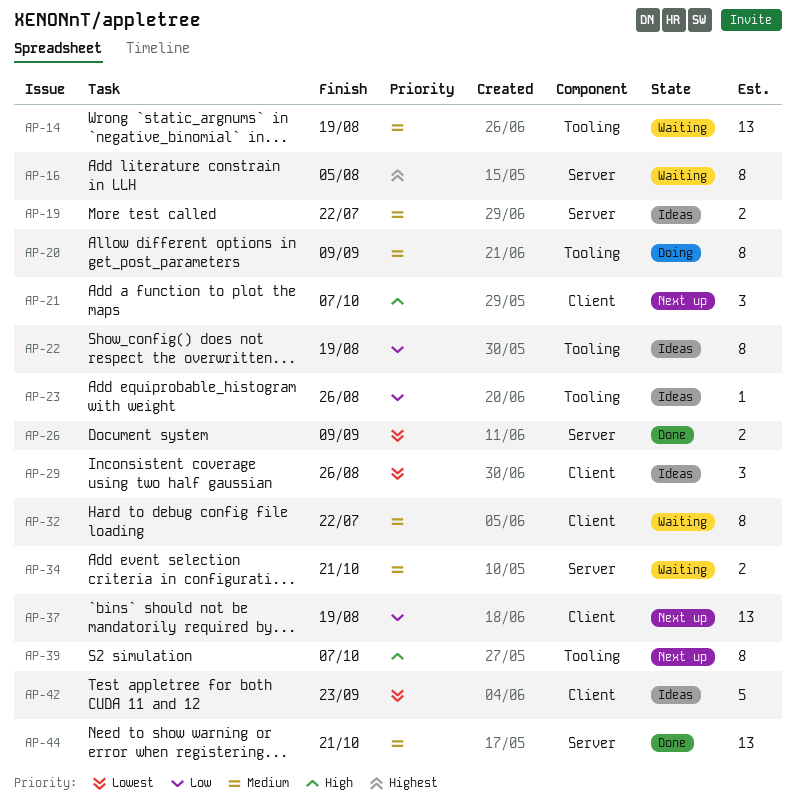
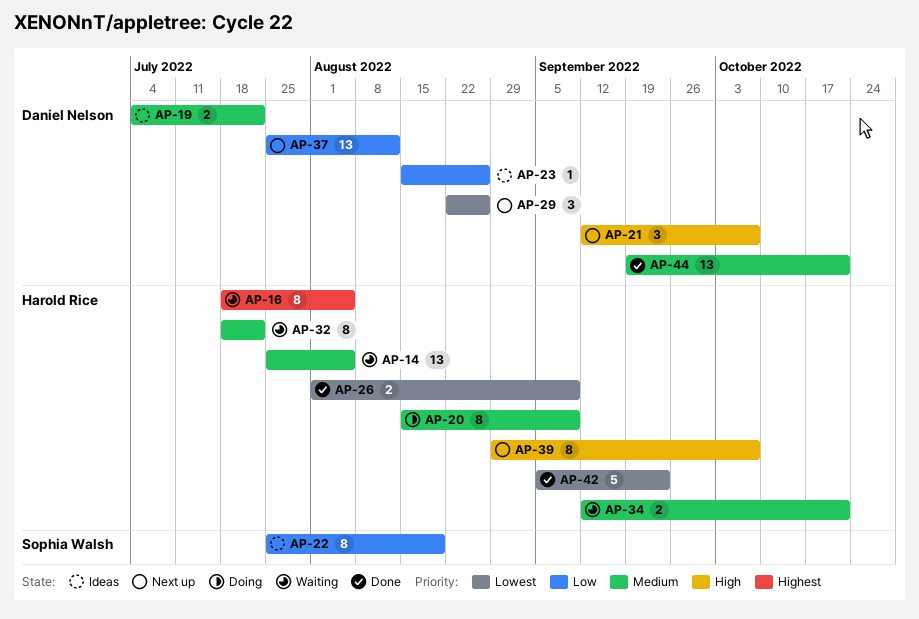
AP-14, due: Aug 19 -> Aug 5
AP-29, status: Ideas -> Next up
AP-37, due: Aug 19 -> Aug 12
AP-42, status: Ideas -> Done

